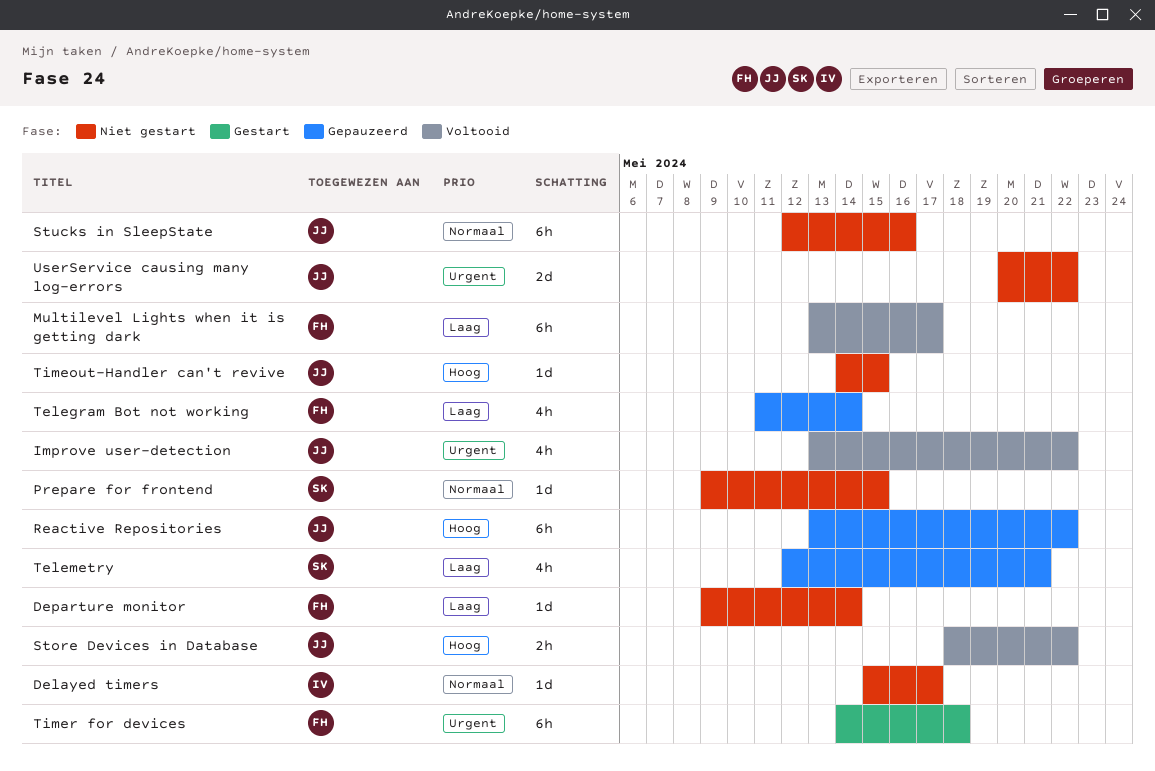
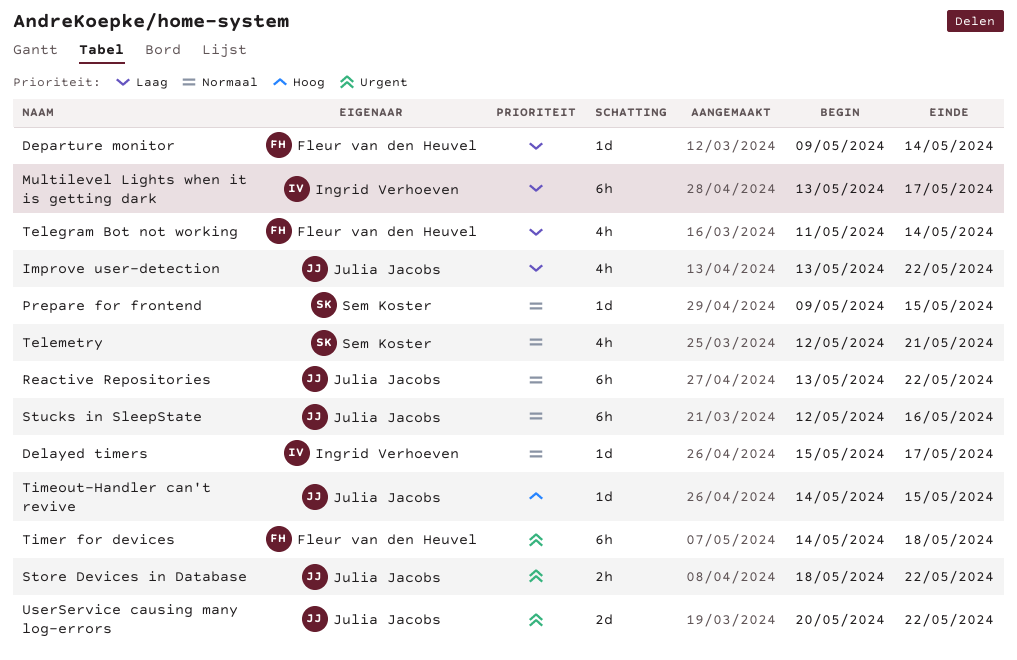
Improve user-detection, priority: Urgent -> Laag
Multilevel Lights when it is getting dark, owner: Fleur van den Heuvel -> Ingrid Verhoeven
Reactive Repositories, priority: Hoog -> Normaal
Store Devices in Database, priority: Hoog -> Urgent
Telemetry, priority: Laag -> Normaal

